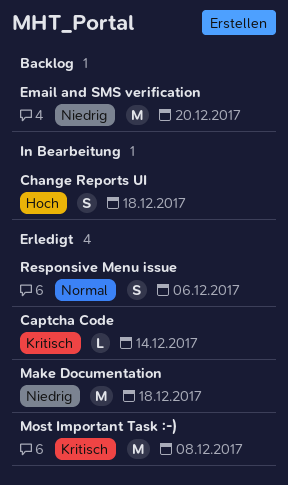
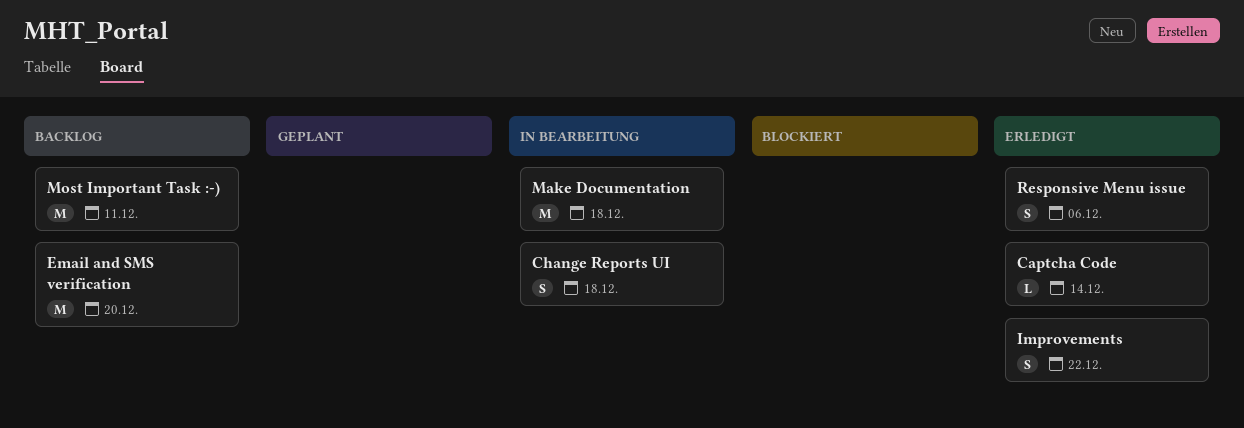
Improvements: none -> present
Make Documentation, status: Erledigt -> In Bearbeitung
Most Important Task :-), status: Erledigt -> Backlog
Most Important Task :-), due: Dec 8 -> Dec 11

